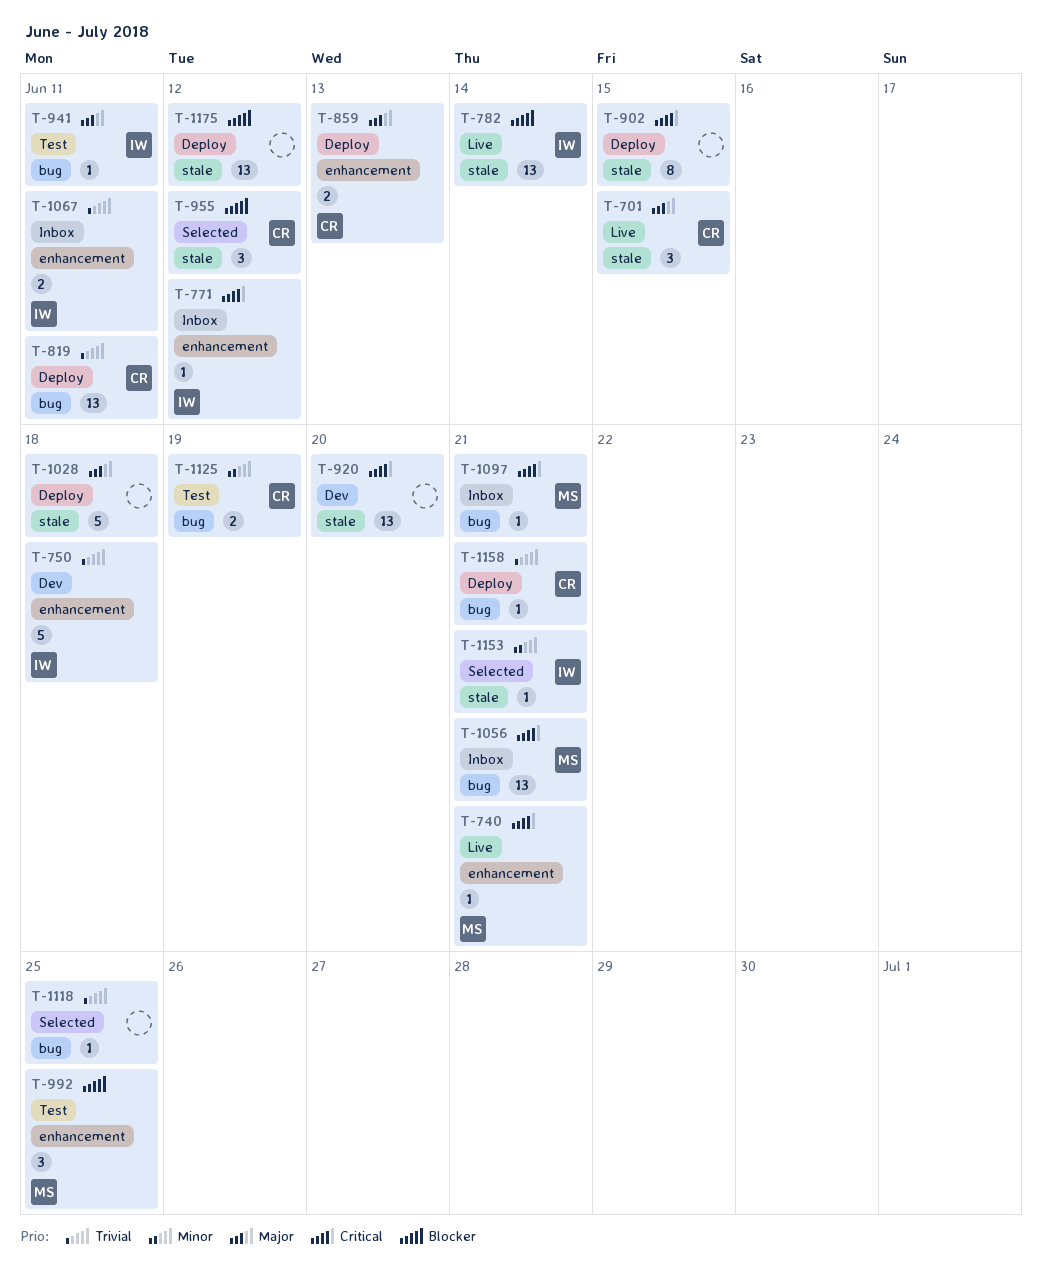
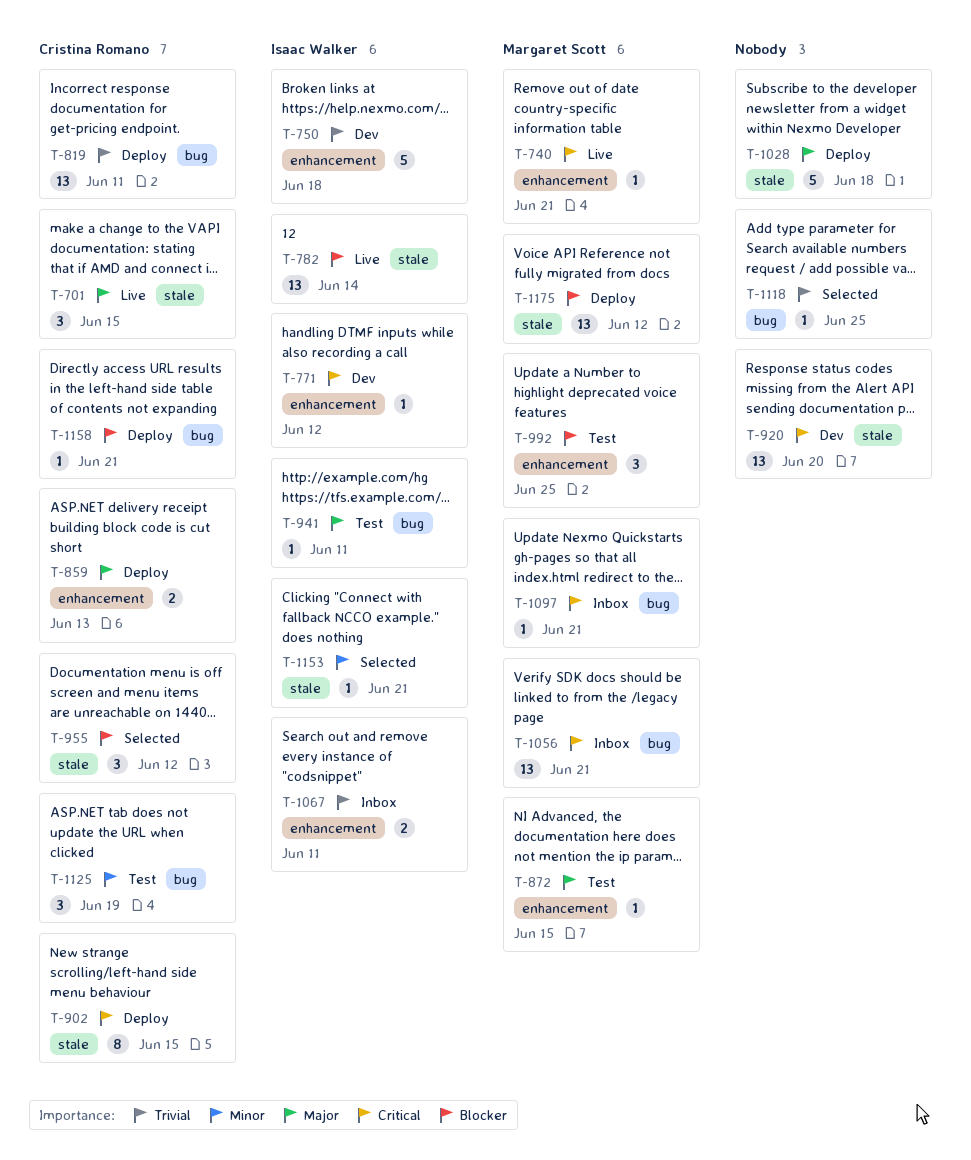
T-771, status: Inbox -> Dev
T-872: none -> present
T-902, owner: none -> Cristina Romano
T-1125, estimate: 2 -> 3
T-1158, priority: Trivial -> Blocker
T-1175, owner: none -> Margaret Scott

